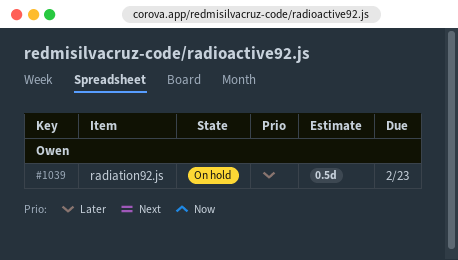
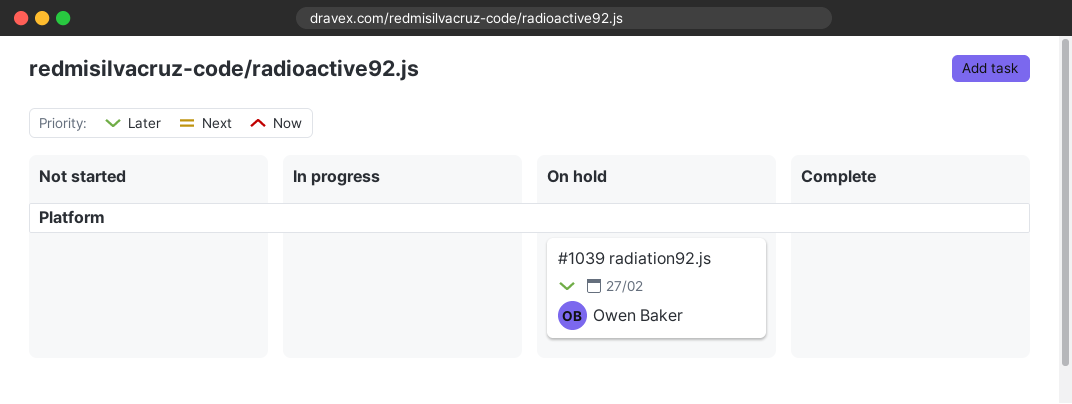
#1039, due: Feb 23 -> Feb 27

